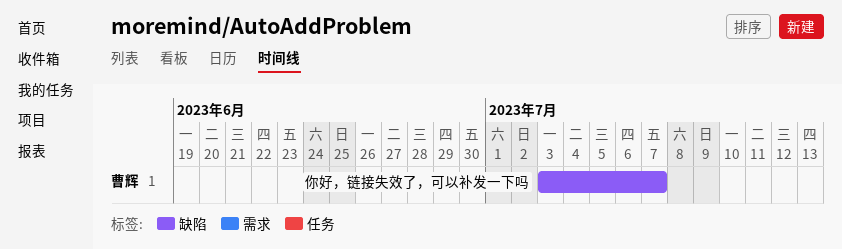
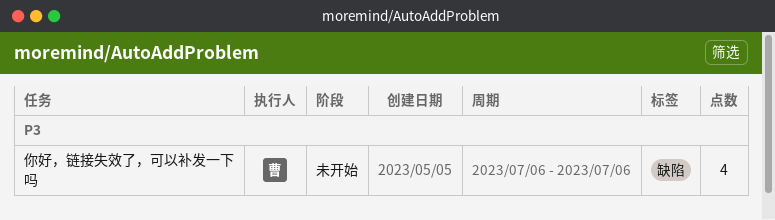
你好，链接失效了，可以补发一下吗, start: Jul 3 -> Jul 6
你好，链接失效了，可以补发一下吗, due: Jul 7 -> Jul 6

